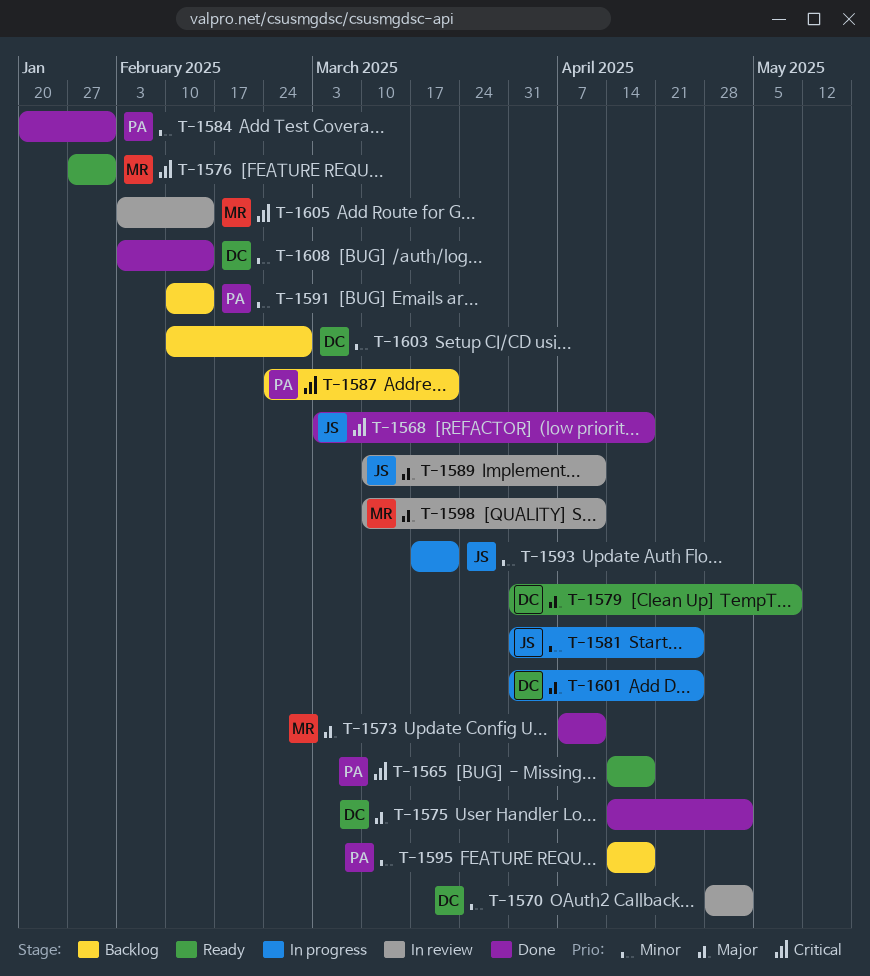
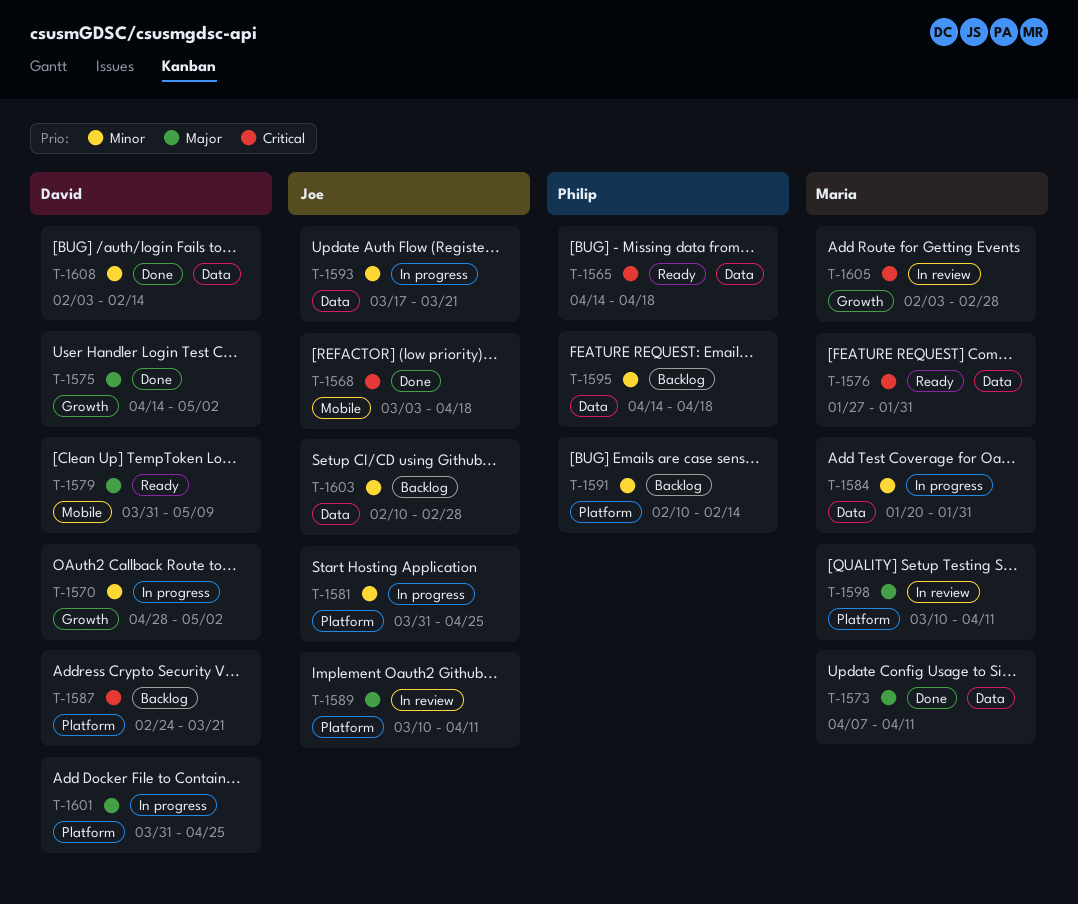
T-1570, status: In review -> In progress
T-1584, status: Done -> In progress
T-1584, owner: Philip -> Maria
T-1587, owner: Philip -> David
T-1603, owner: David -> Joe
T-1605, due: Feb 14 -> Feb 28

